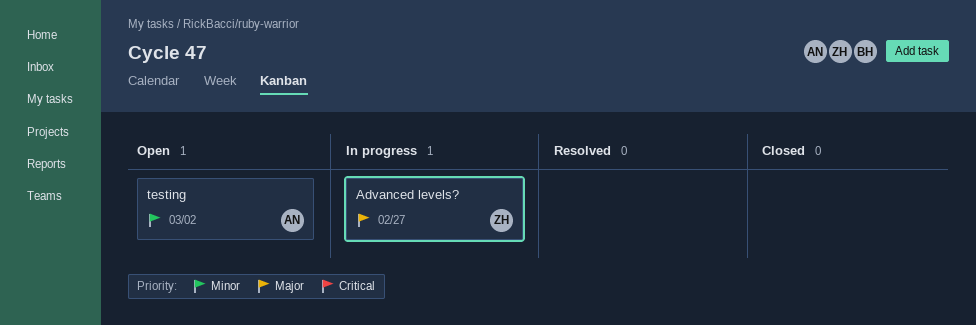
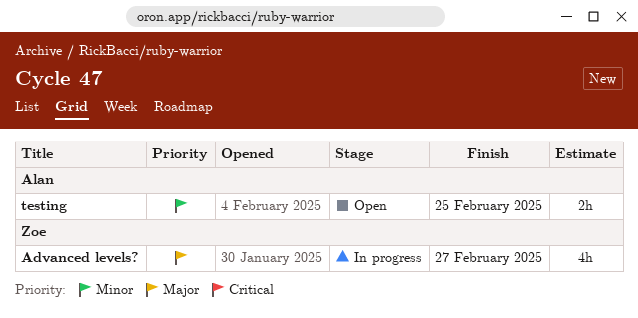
testing, due: Mar 2 -> Feb 25

